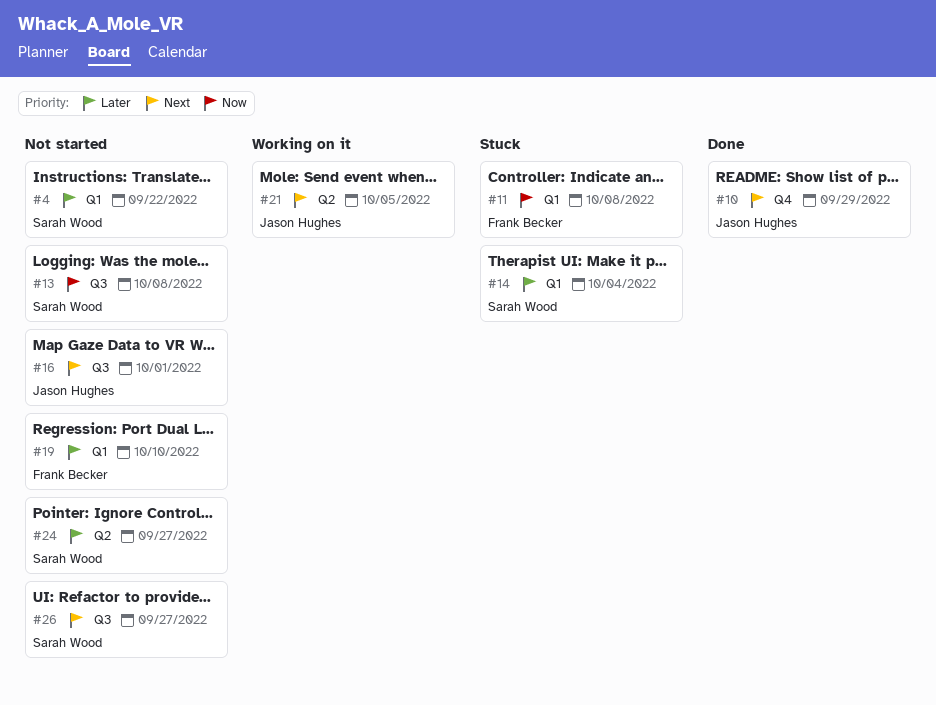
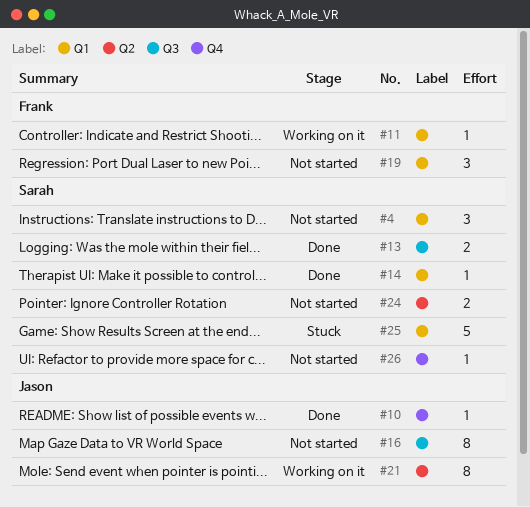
#11, status: Stuck -> Working on it
#13, status: Not started -> Done
#14, status: Stuck -> Done
#25: none -> present
#26, label: Q3 -> Q4

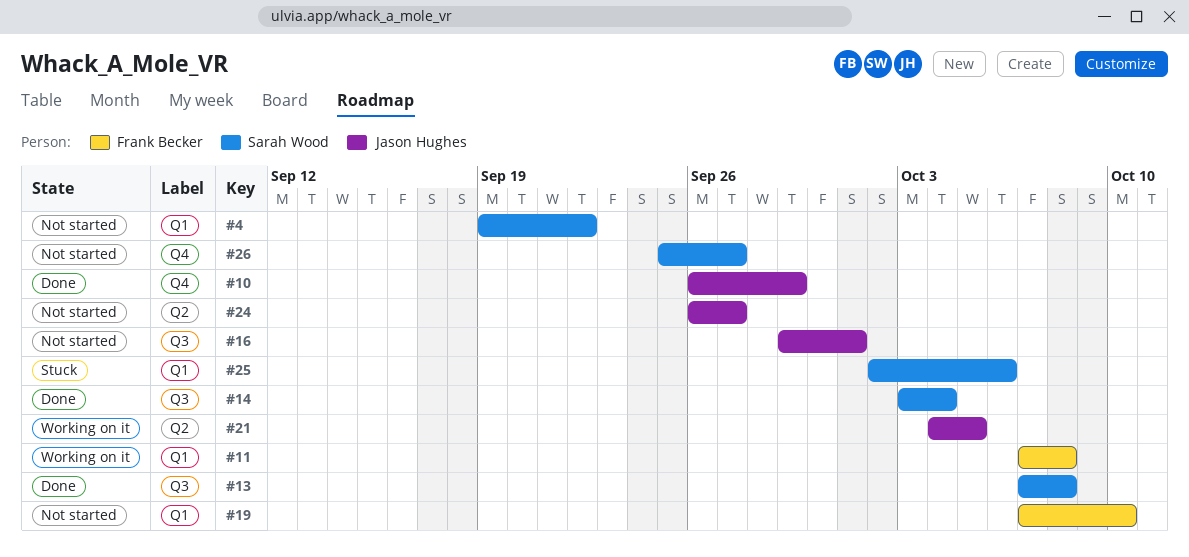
#14, label: Q1 -> Q3
#24, owner: Sarah Wood -> Jason Hughes

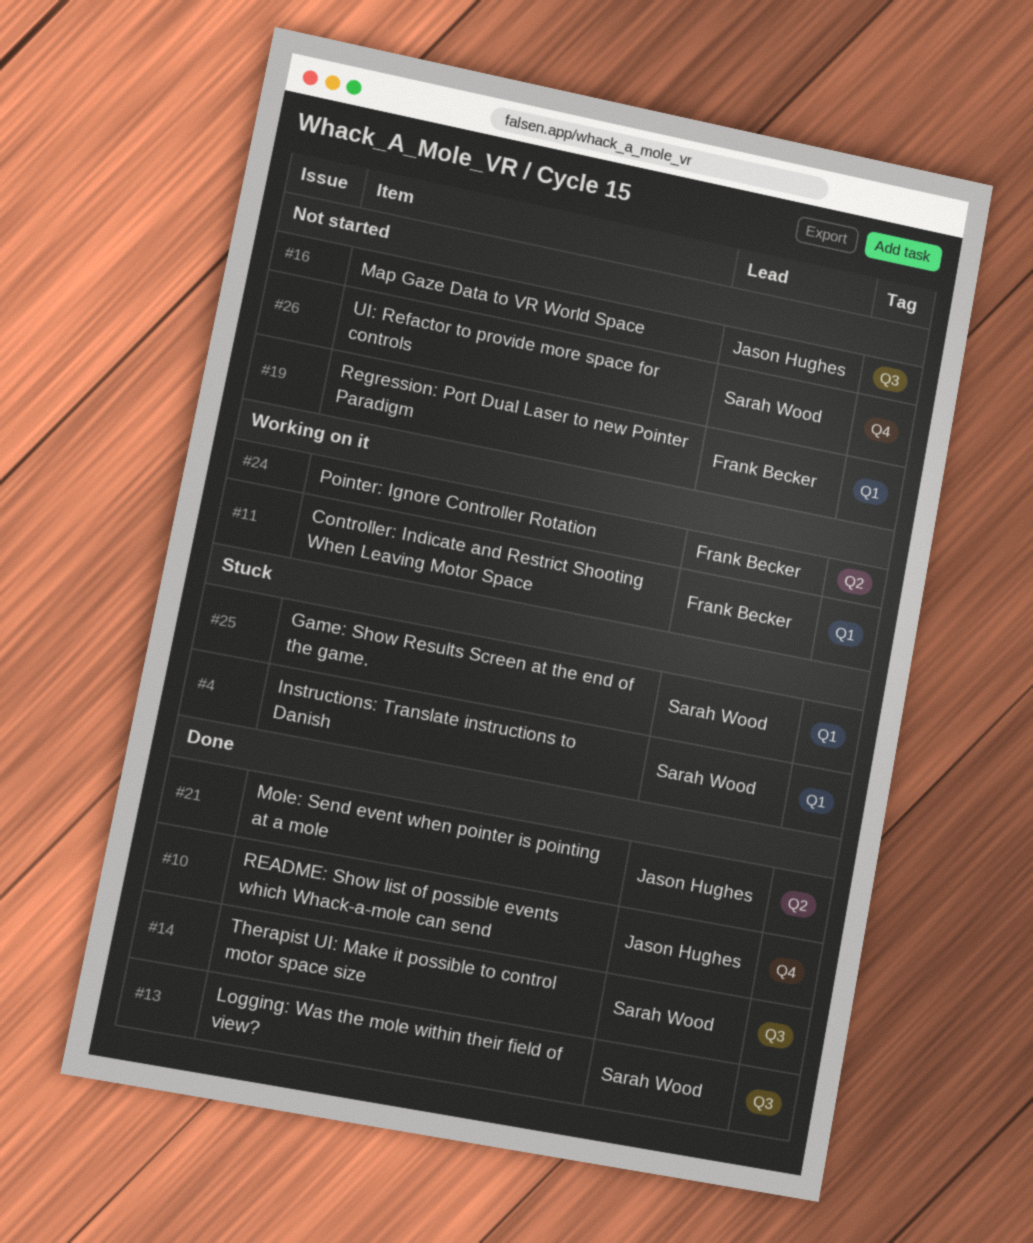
#4, status: Not started -> Stuck
#21, status: Working on it -> Done
#24, status: Not started -> Working on it
#24, owner: Jason Hughes -> Frank Becker

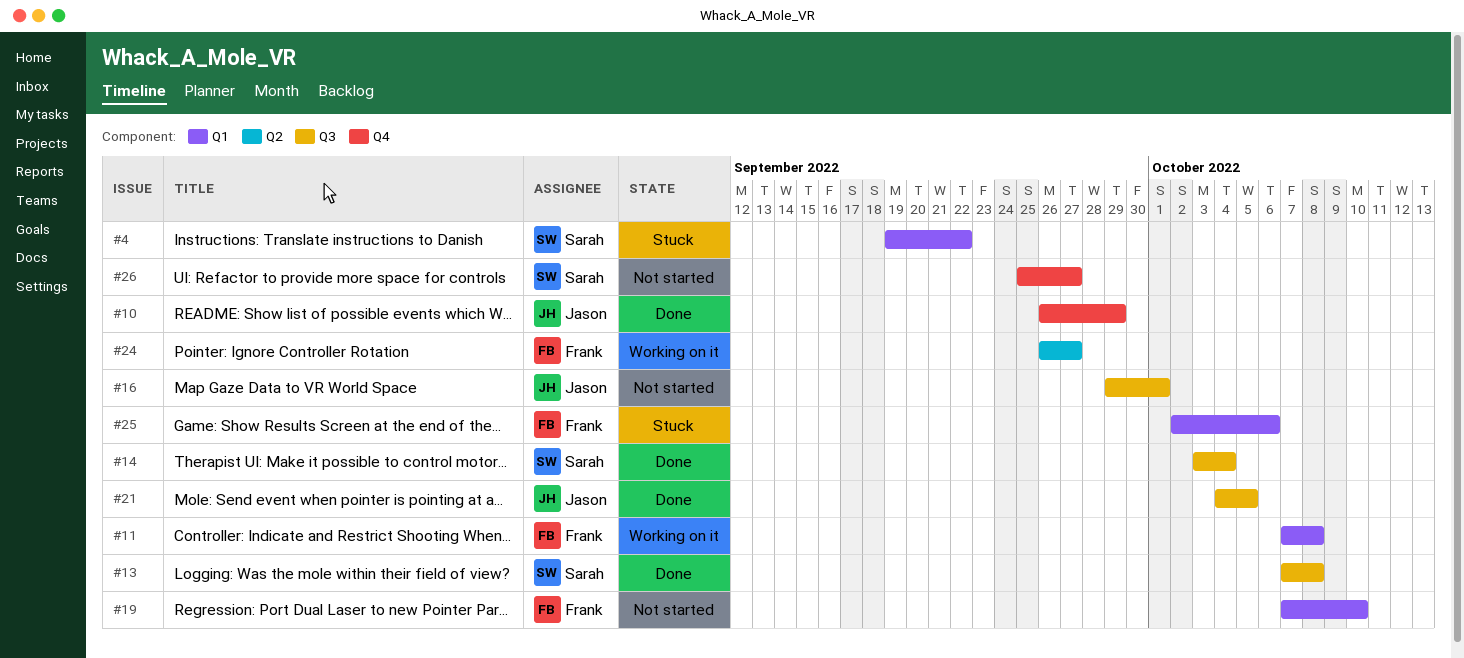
#21, label: Q2 -> Q3
#25, owner: Sarah Wood -> Frank Becker

